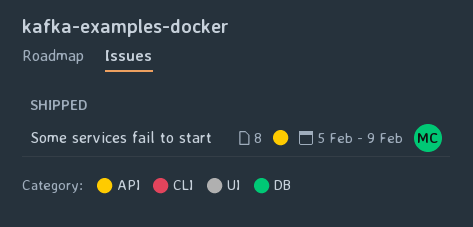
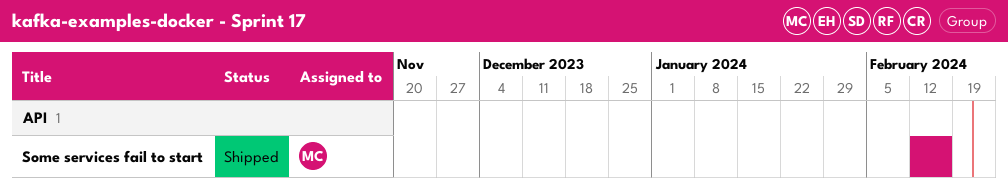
Some services fail to start, start: Feb 5 -> Feb 12
Some services fail to start, due: Feb 9 -> Feb 16

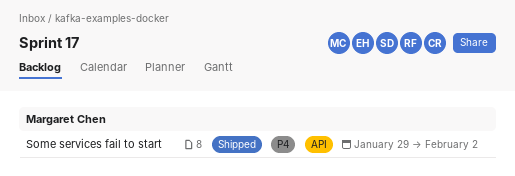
Some services fail to start, start: Feb 12 -> Jan 29
Some services fail to start, due: Feb 16 -> Feb 2

